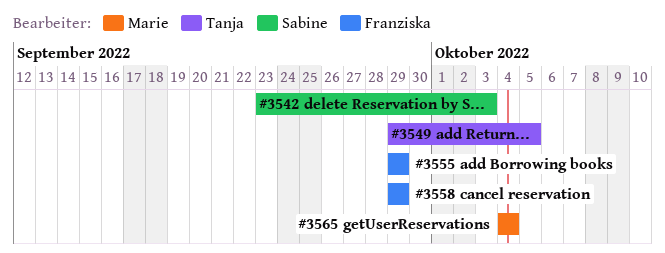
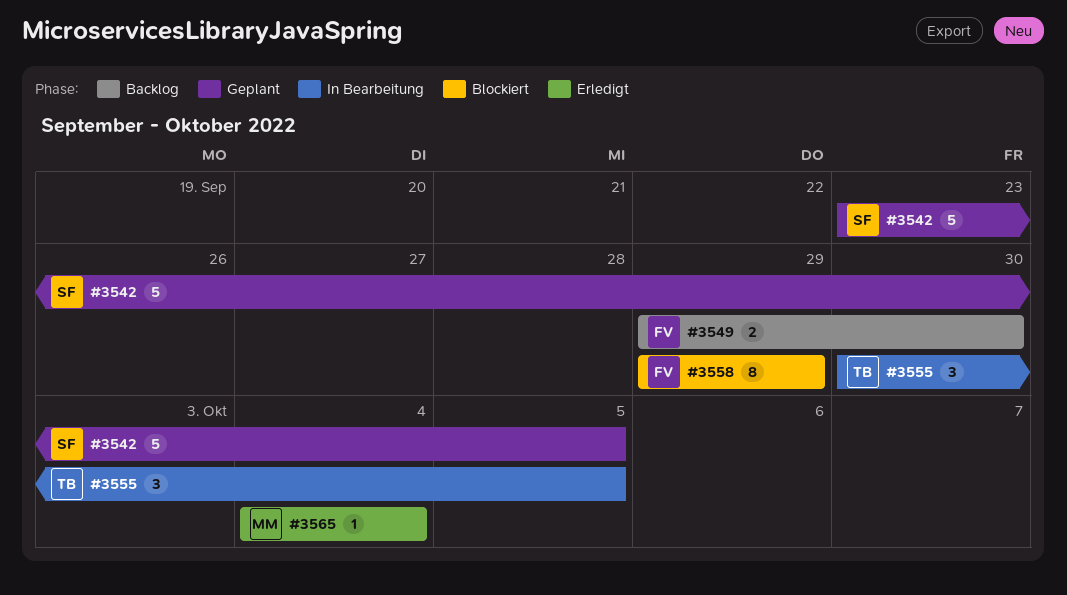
#3542, due: Oct 3 -> Oct 5
#3549, owner: Tanja -> Franziska
#3549, due: Oct 5 -> Sep 30
#3555, owner: Franziska -> Tanja
#3555, start: Sep 29 -> Sep 30
#3555, due: Sep 29 -> Oct 5

